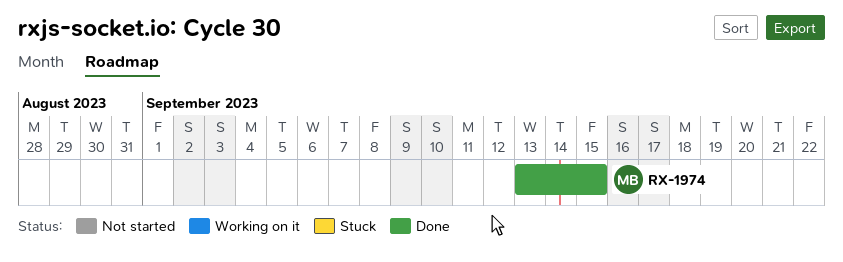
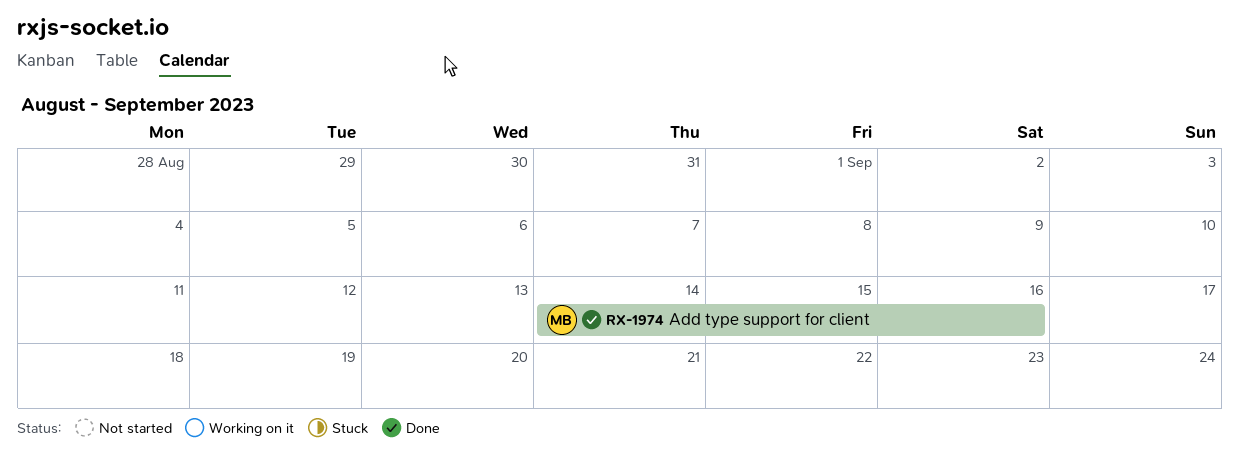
RX-1974, start: Sep 13 -> Sep 14
RX-1974, due: Sep 15 -> Sep 16

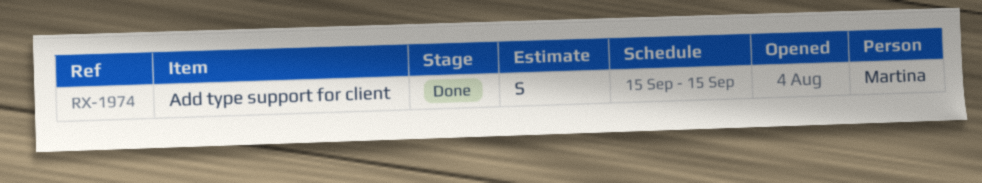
RX-1974, start: Sep 14 -> Sep 15
RX-1974, due: Sep 16 -> Sep 15

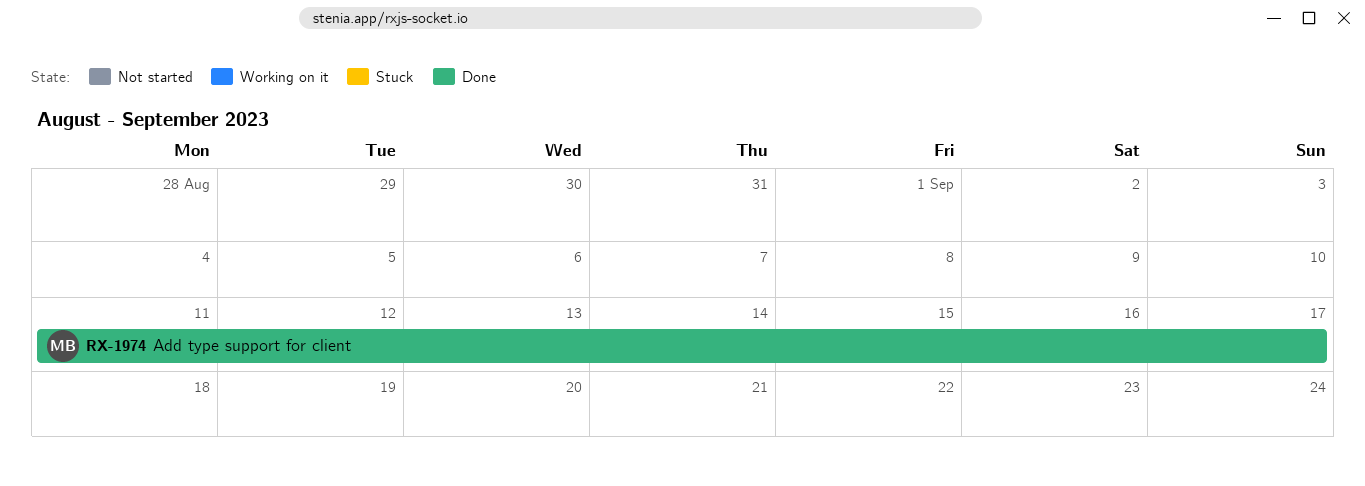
RX-1974, start: Sep 15 -> Sep 11
RX-1974, due: Sep 15 -> Sep 17

